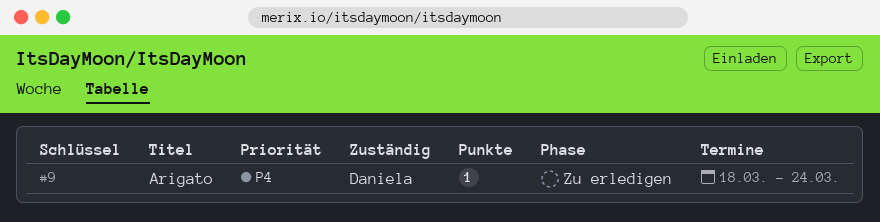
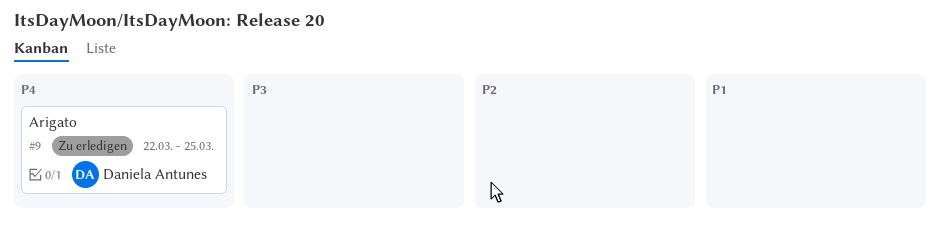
#9, start: Mar 18 -> Mar 22
#9, due: Mar 24 -> Mar 25

